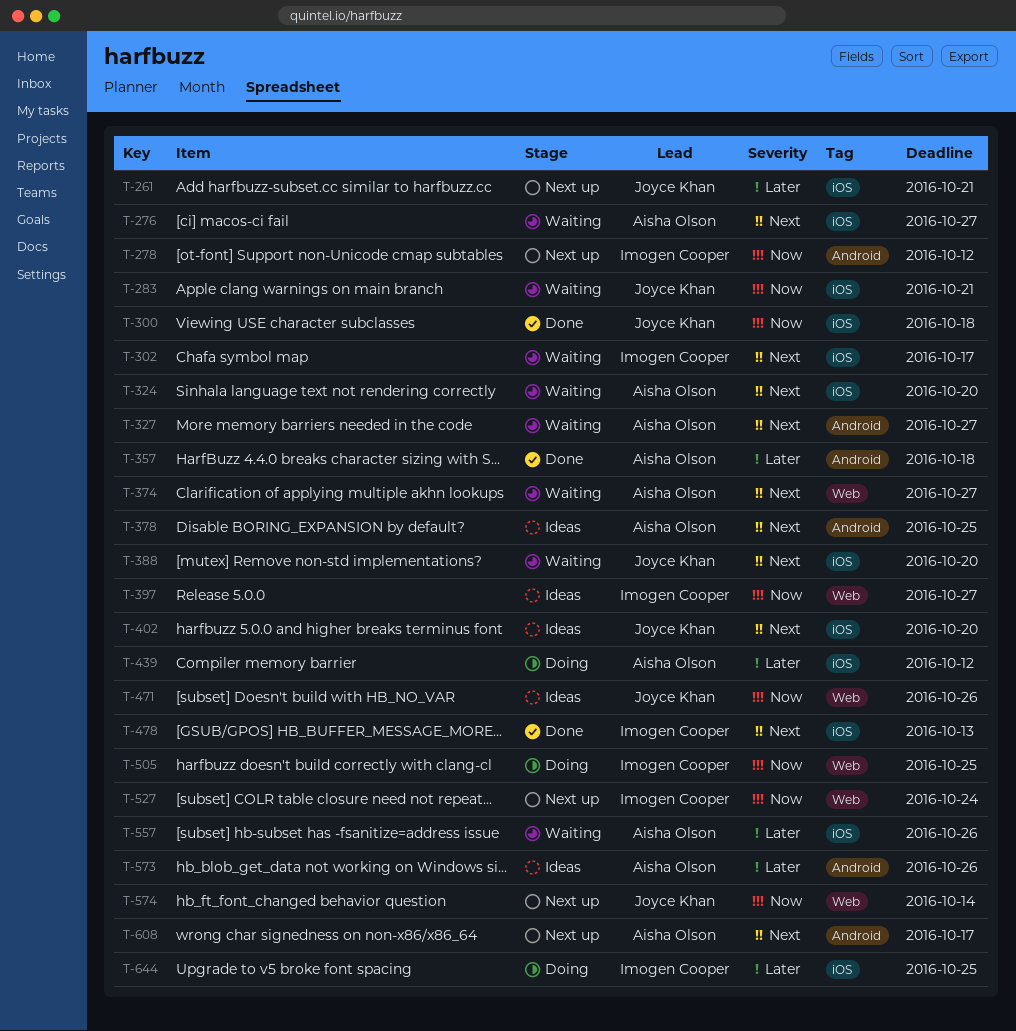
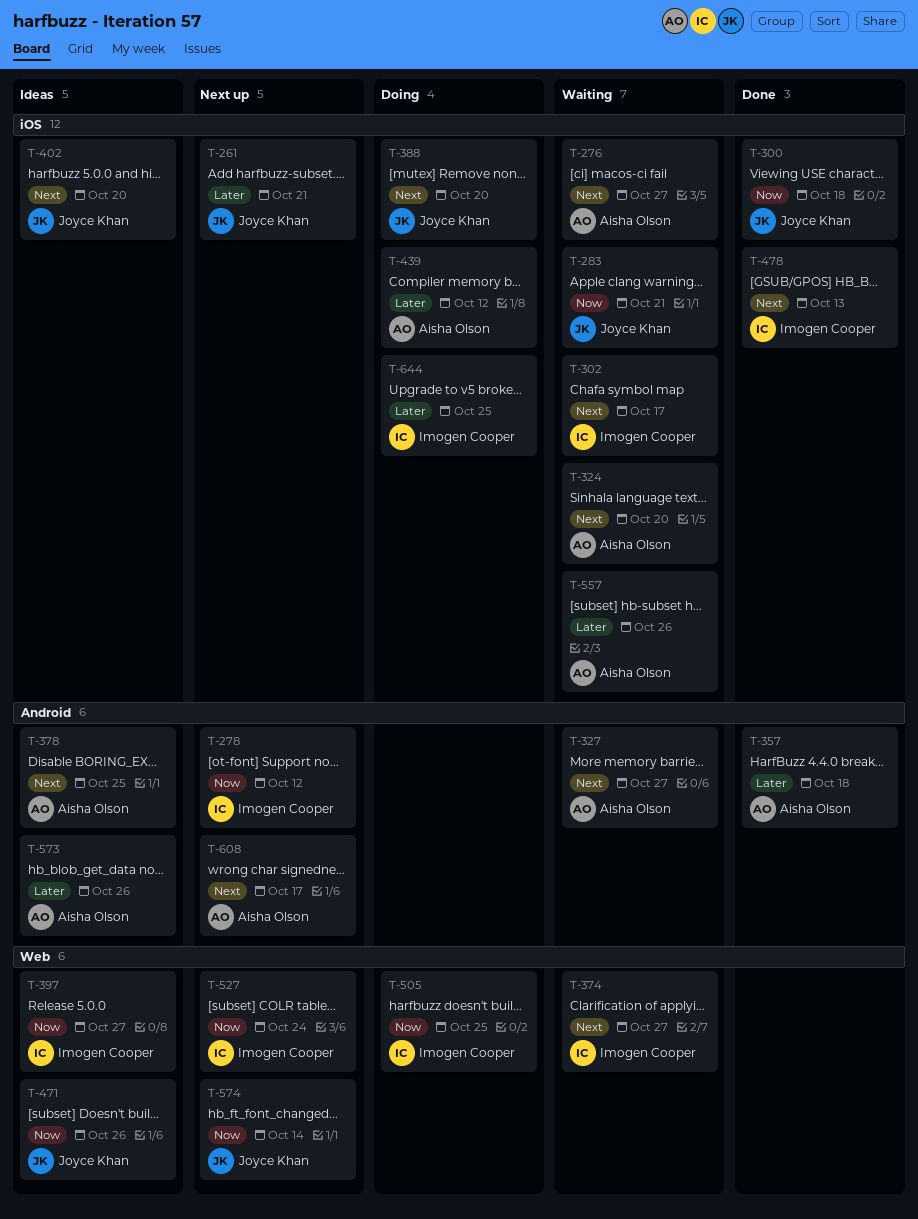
T-374, owner: Aisha Olson -> Imogen Cooper
T-388, status: Waiting -> Doing

